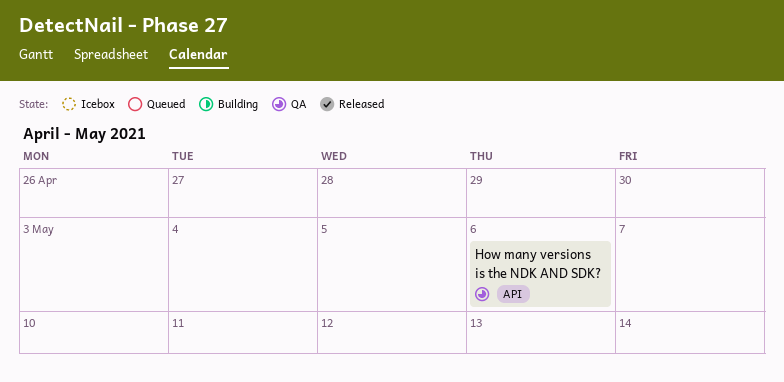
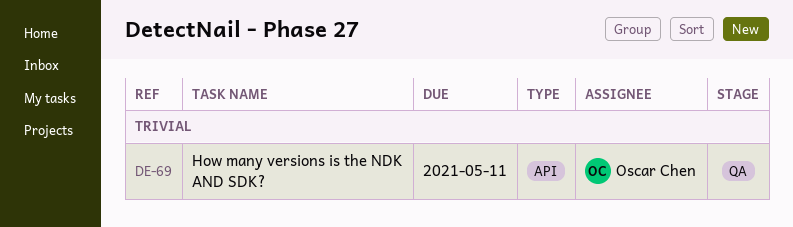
How many versions is the NDK AND SDK?, due: May 6 -> May 11

